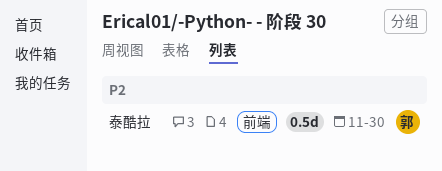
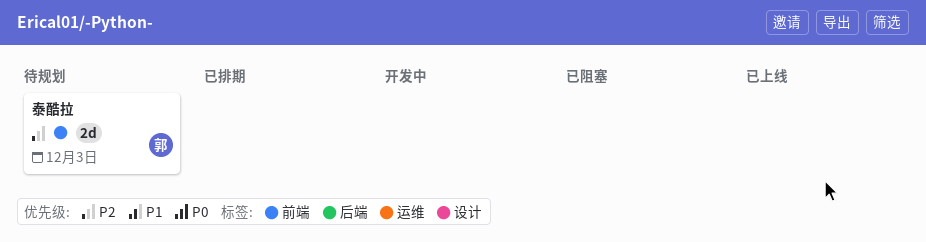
泰酷拉, estimate: 0.5d -> 2d
泰酷拉, due: Nov 30 -> Dec 3

